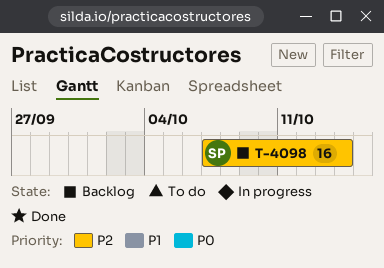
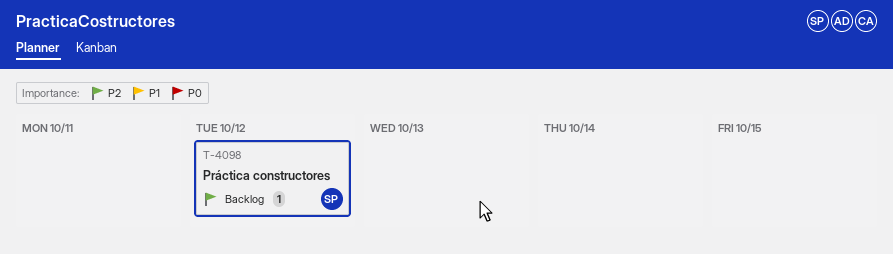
T-4098, estimate: 16 -> 1
T-4098, due: Oct 14 -> Oct 12

